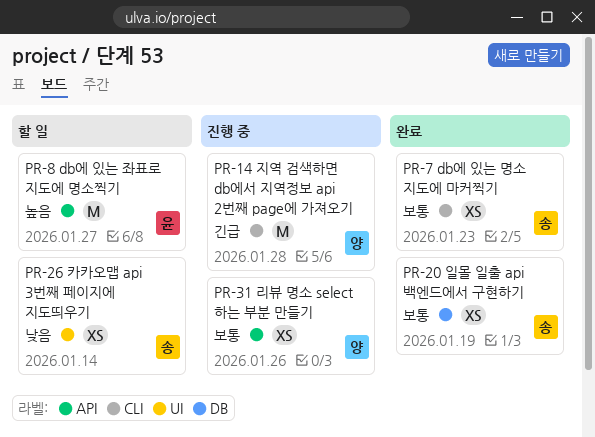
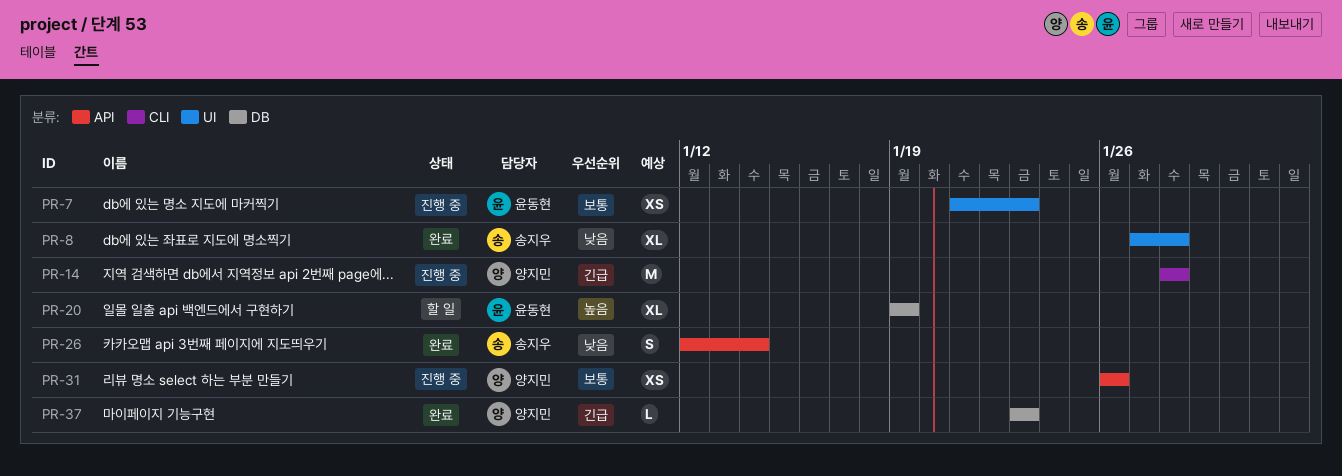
PR-7, status: 완료 -> 진행 중
PR-7, owner: 송지우 -> 윤동현
PR-7, label: CLI -> UI
PR-8, status: 할 일 -> 완료
PR-8, owner: 윤동현 -> 송지우
PR-8, priority: 높음 -> 낮음
PR-8, label: API -> UI
PR-8, estimate: M -> XL
PR-8, due: Jan 27 -> Jan 28
PR-20, status: 완료 -> 할 일
PR-20, owner: 송지우 -> 윤동현
PR-20, priority: 보통 -> 높음
PR-20, estimate: XS -> XL
PR-26, status: 할 일 -> 완료
PR-26, label: UI -> API
PR-26, estimate: XS -> S
PR-37: none -> present

